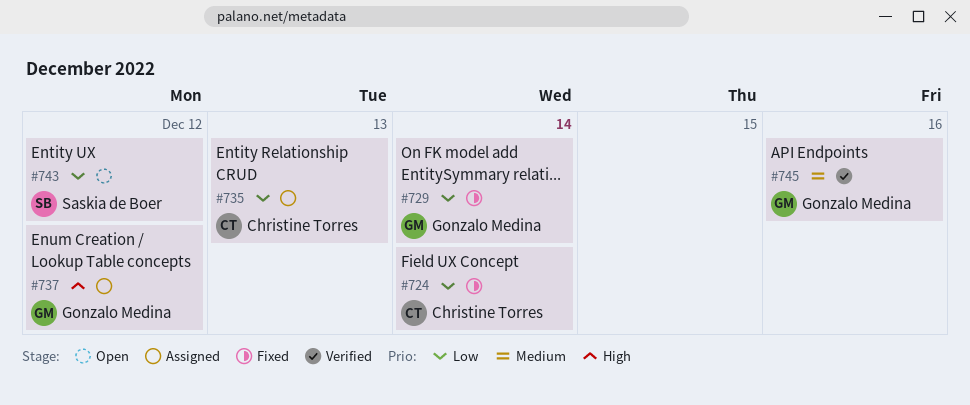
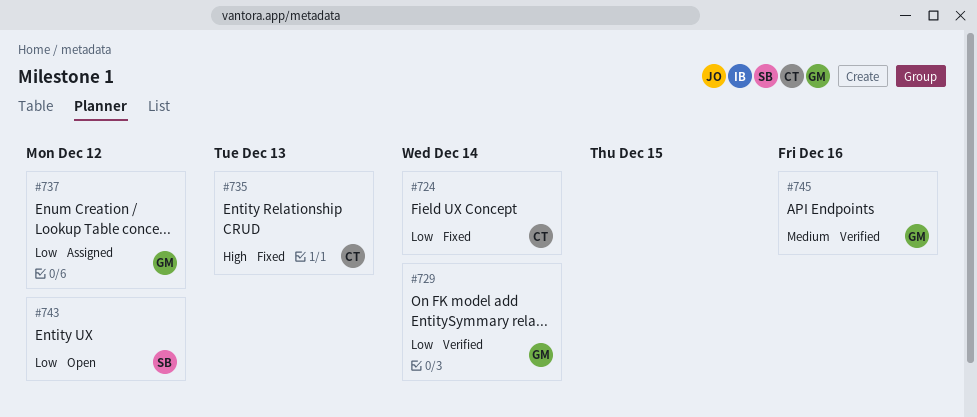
#729, status: Fixed -> Verified
#735, status: Assigned -> Fixed
#735, priority: Low -> High
#737, priority: High -> Low

